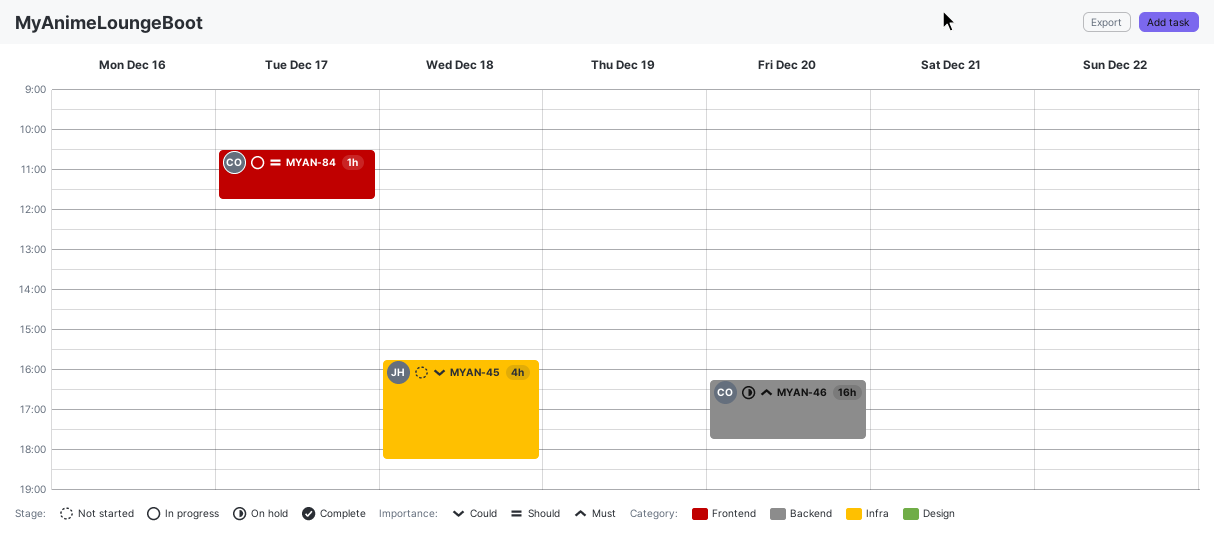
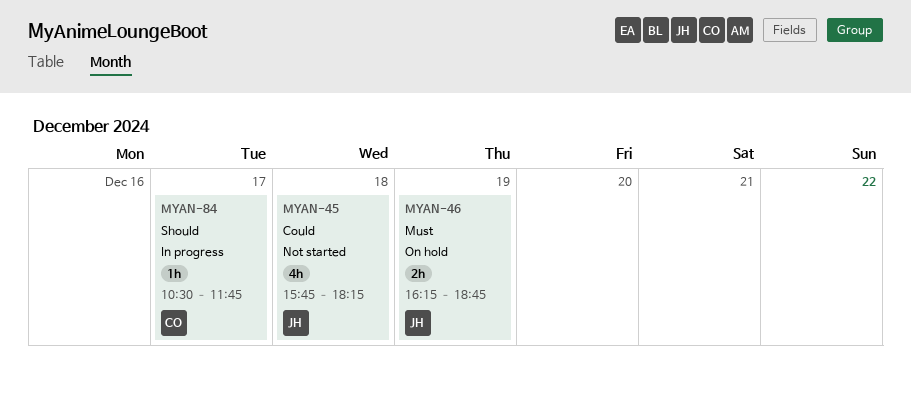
MYAN-46, owner: CO -> JH
MYAN-46, estimate: 16h -> 2h
MYAN-46, day: Dec 20 -> Dec 19
MYAN-46, ends: 17:45 -> 18:45

